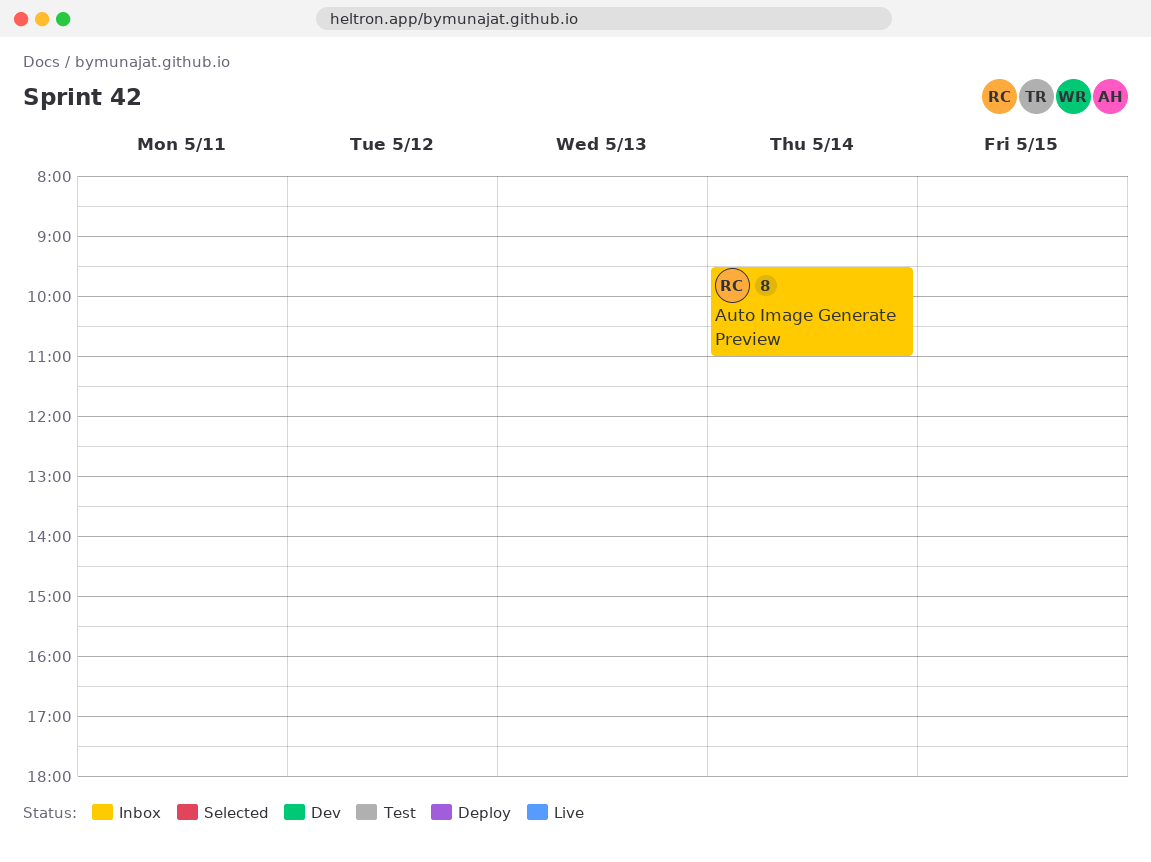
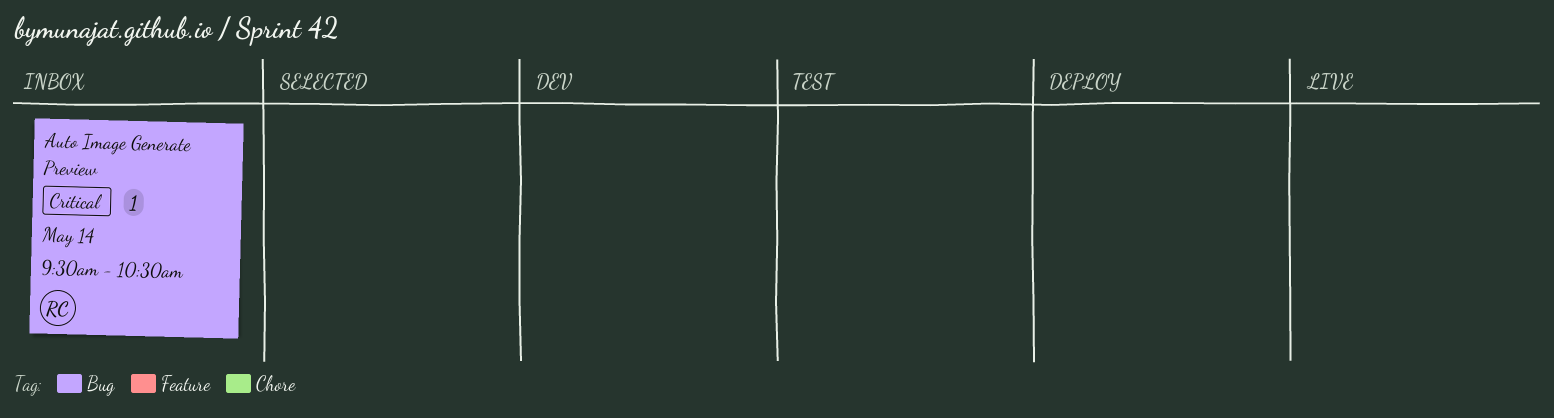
Auto Image Generate Preview, estimate: 8 -> 1
Auto Image Generate Preview, ends: 11:00 -> 10:30

